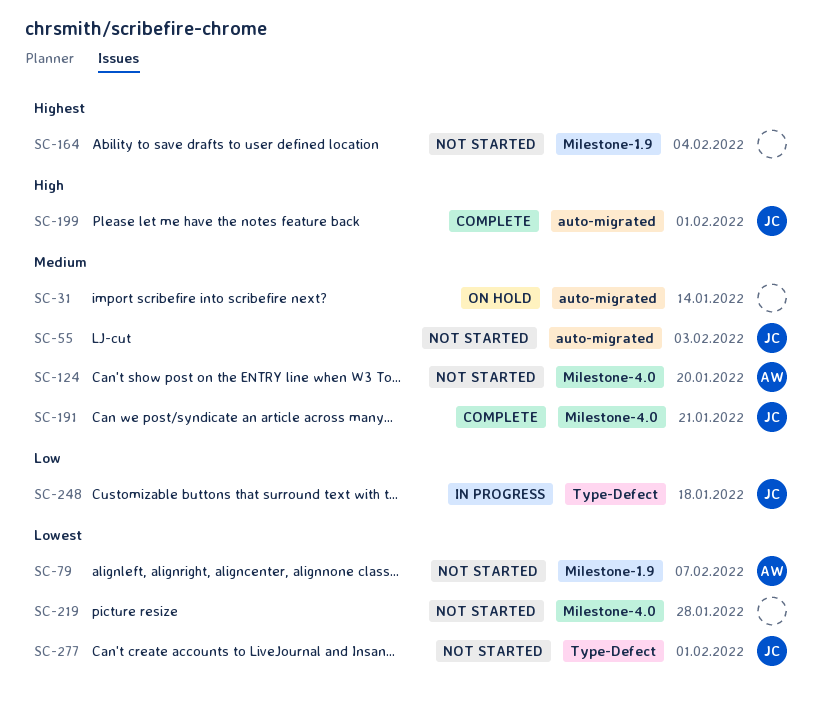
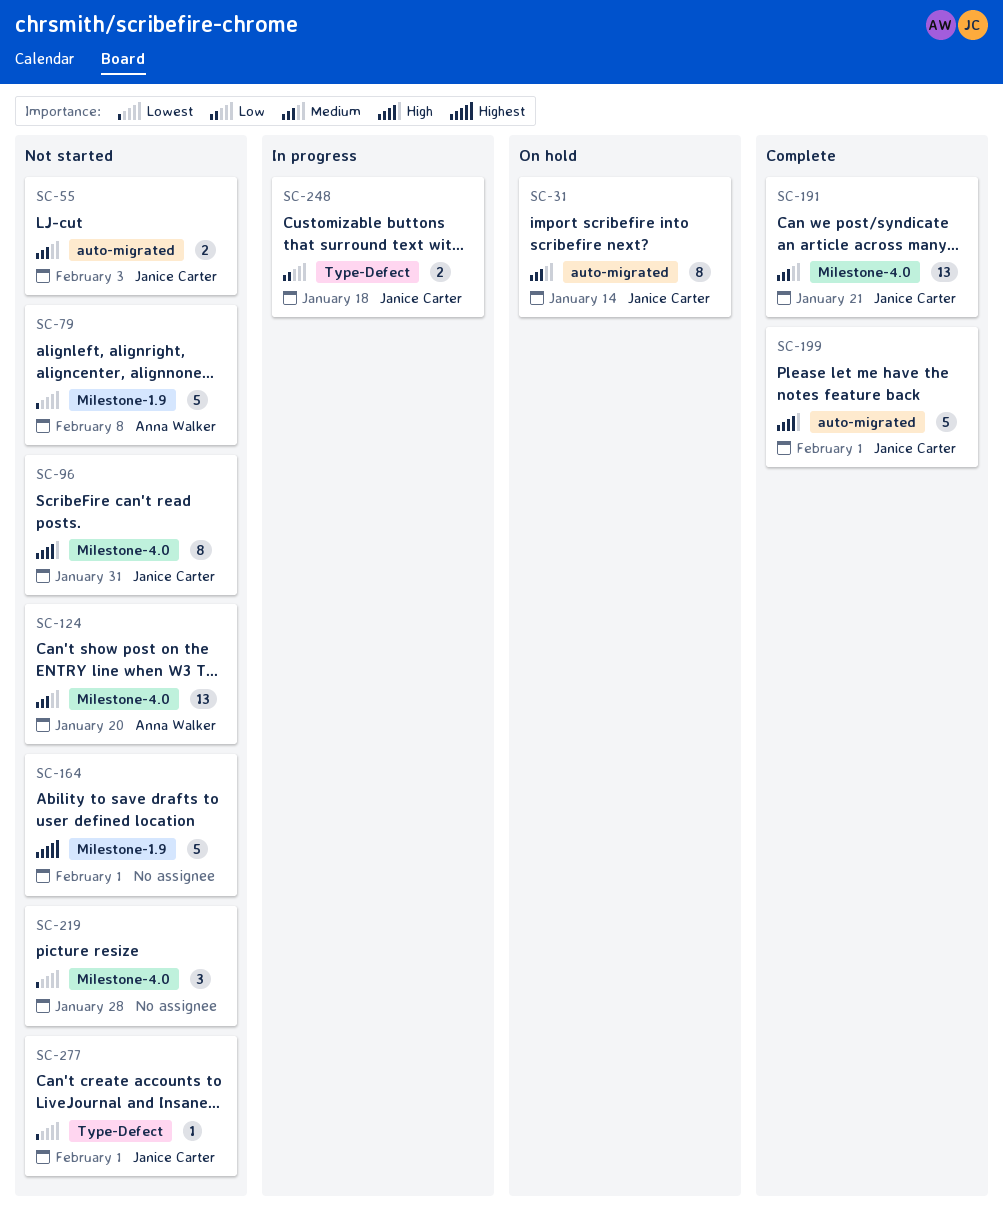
SC-31, owner: none -> Janice Carter
SC-79, due: Feb 7 -> Feb 8
SC-96: none -> present
SC-164, due: Feb 4 -> Feb 1

